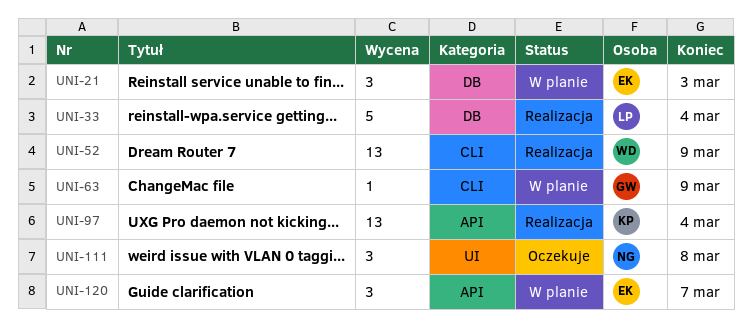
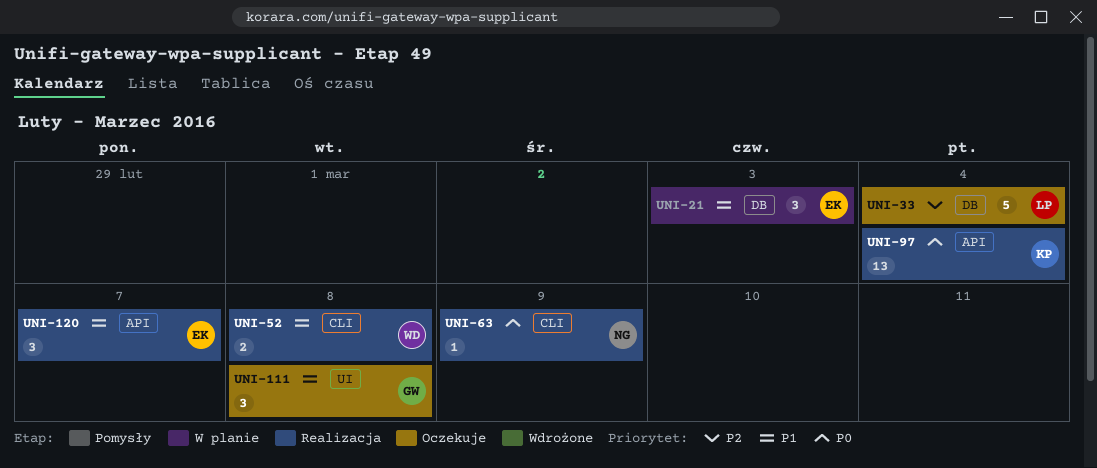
UNI-33, status: Realizacja -> Oczekuje
UNI-52, estimate: 13 -> 2
UNI-52, due: Mar 9 -> Mar 8
UNI-63, status: W planie -> Realizacja
UNI-63, owner: GW -> NG
UNI-111, owner: NG -> GW
UNI-120, status: W planie -> Realizacja

